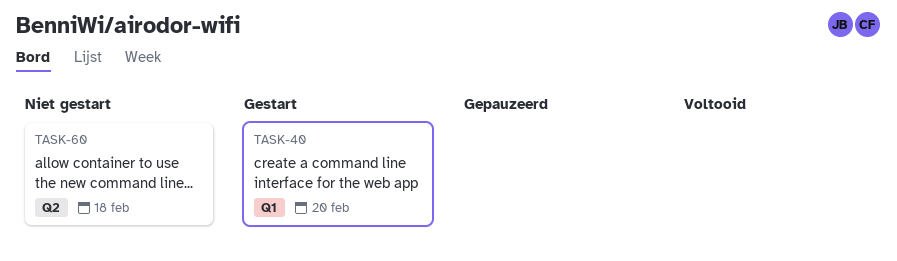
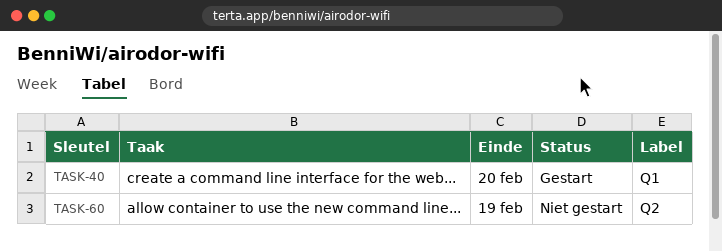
TASK-60, due: Feb 18 -> Feb 19

